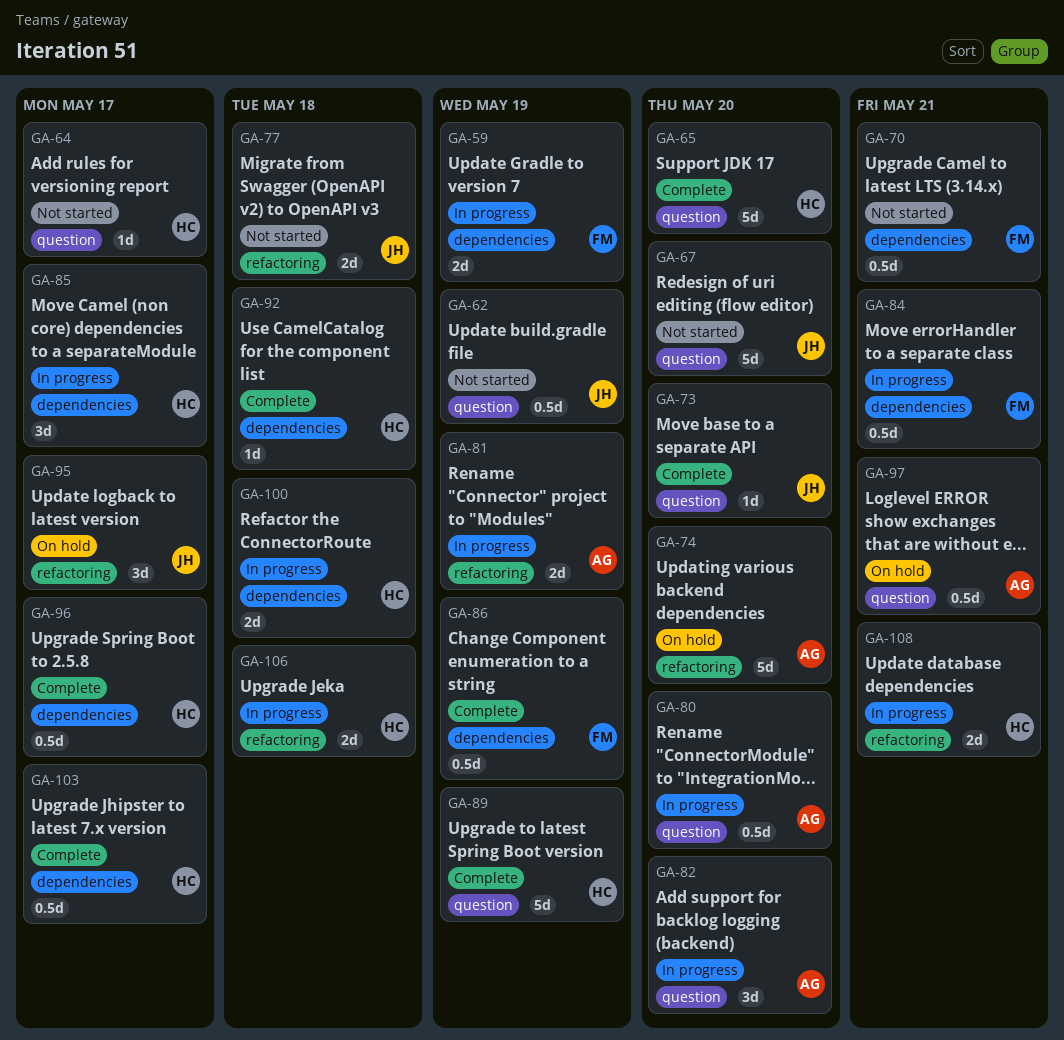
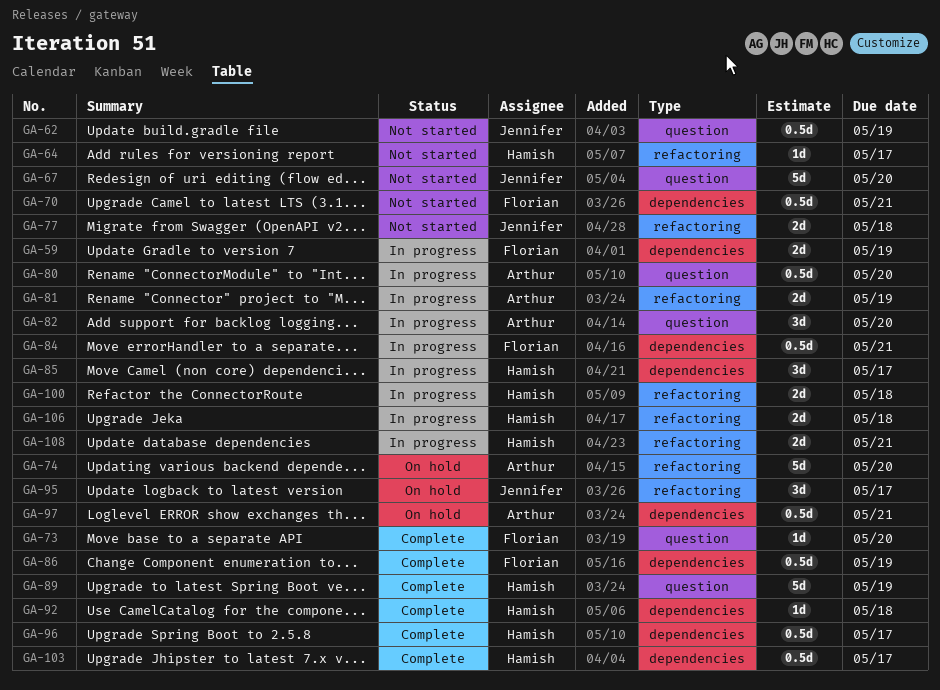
GA-64, label: question -> refactoring
GA-65: present -> none
GA-73, owner: Jennifer -> Florian
GA-97, label: question -> dependencies
GA-100, label: dependencies -> refactoring

